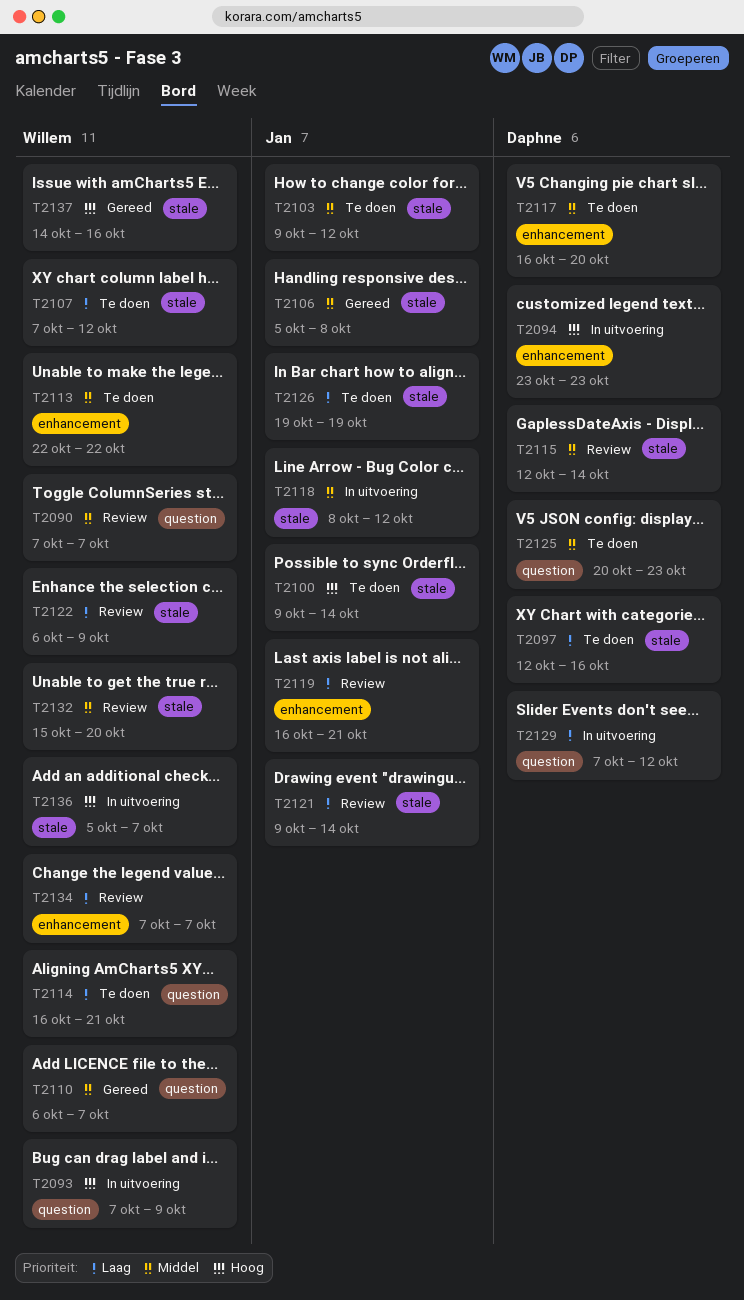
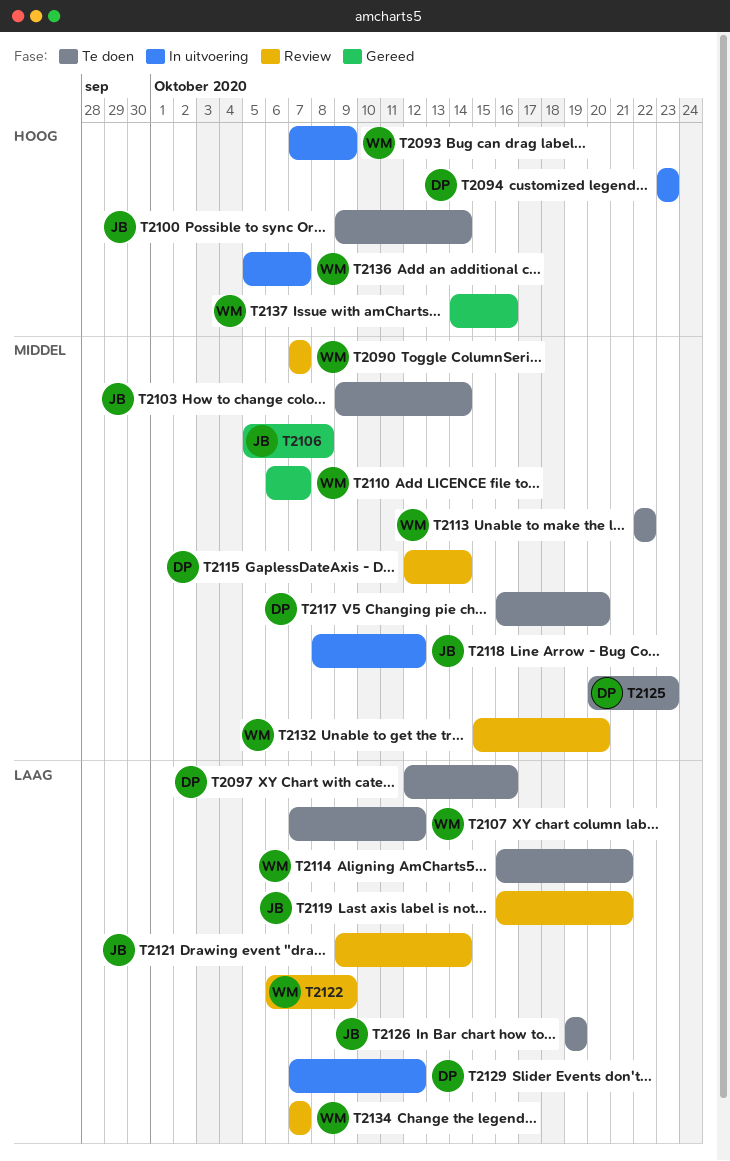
T2103, due: Oct 12 -> Oct 14

